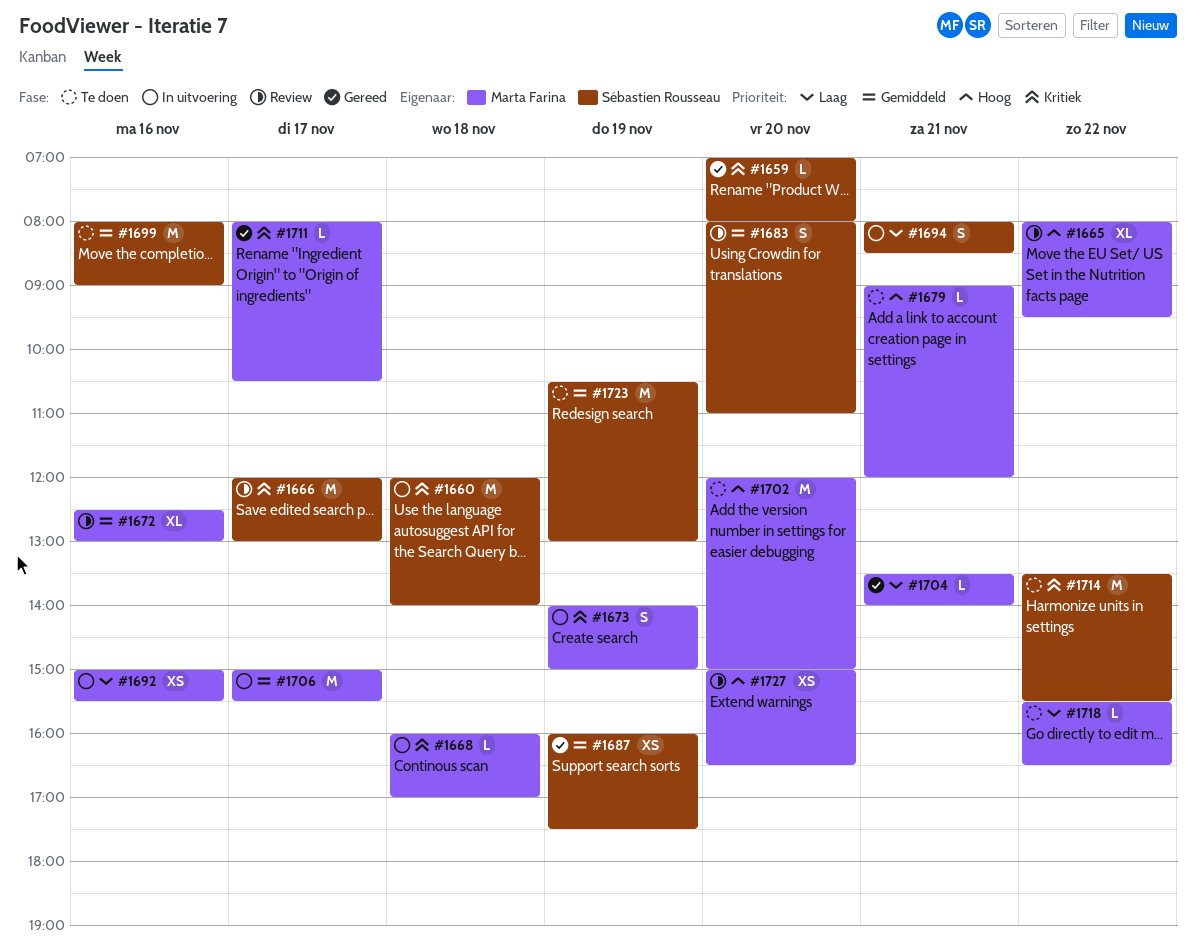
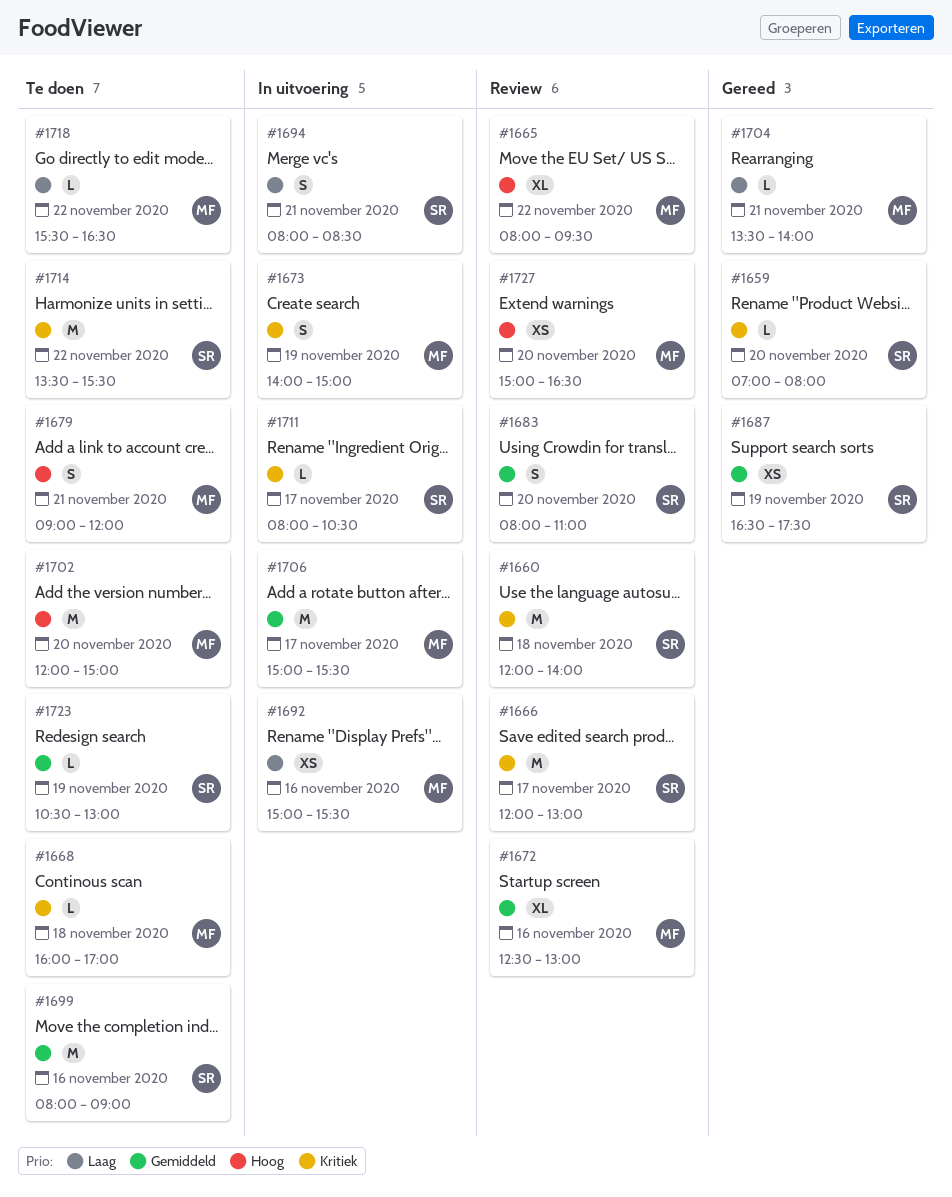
#1660, status: In uitvoering -> Review
#1668, status: In uitvoering -> Te doen
#1679, estimate: L -> S
#1687, begins: 16:00 -> 16:30
#1711, status: Gereed -> In uitvoering
#1711, owner: Marta Farina -> Sébastien Rousseau
#1723, estimate: M -> L

